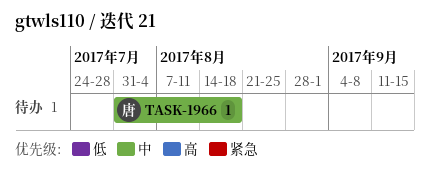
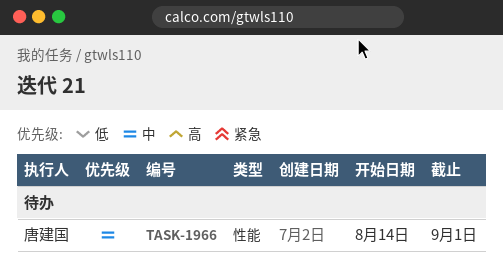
TASK-1966, start: Jul 31 -> Aug 14
TASK-1966, due: Aug 18 -> Sep 1

